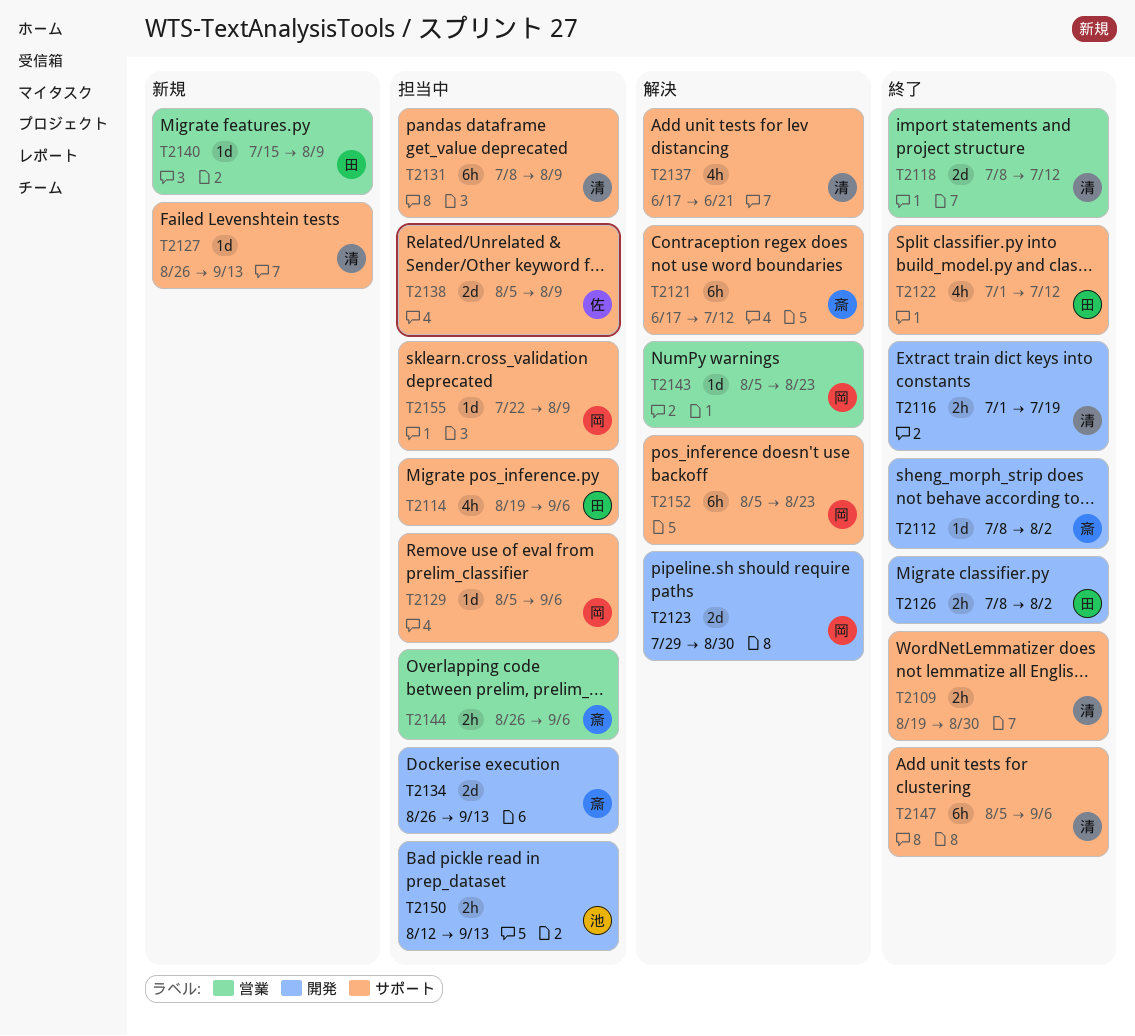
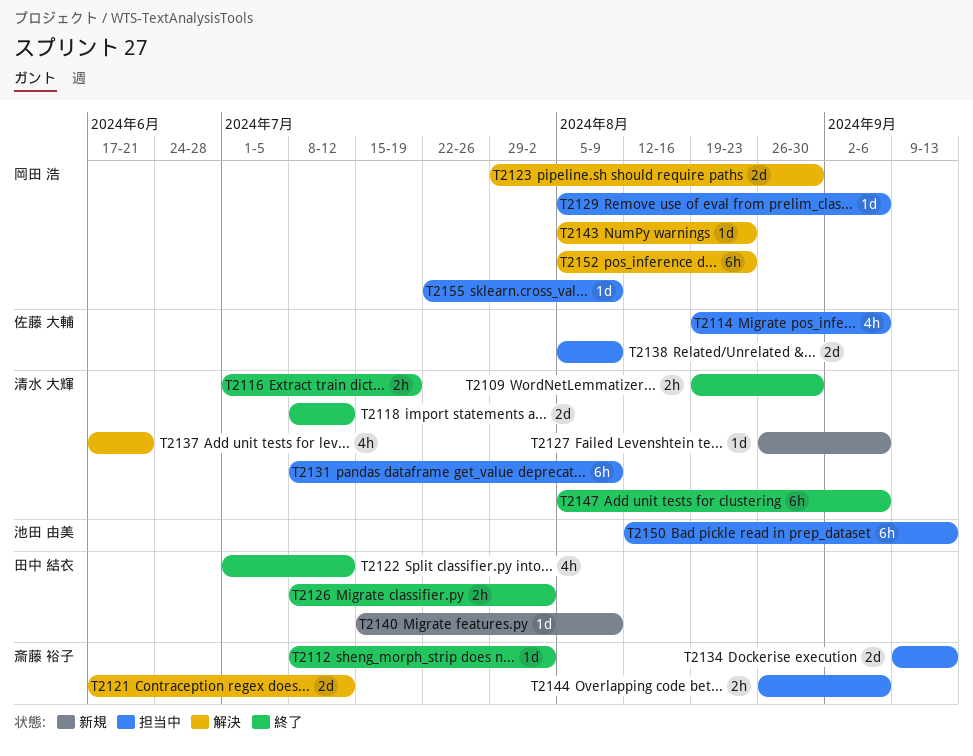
T2114, owner: 田中 結衣 -> 佐藤 大輔
T2121, estimate: 6h -> 2d
T2127, due: Sep 13 -> Sep 6
T2134, start: Aug 26 -> Sep 9
T2150, estimate: 2h -> 6h

